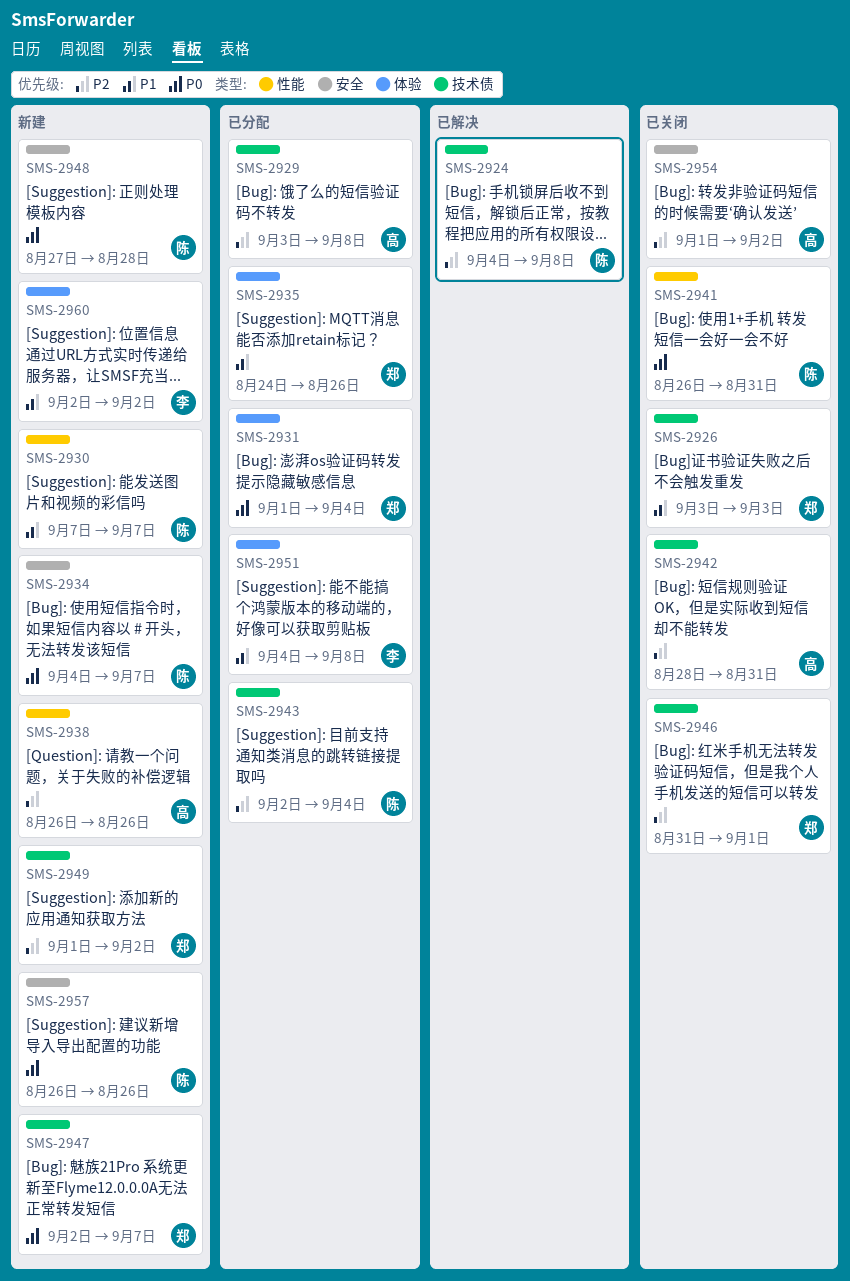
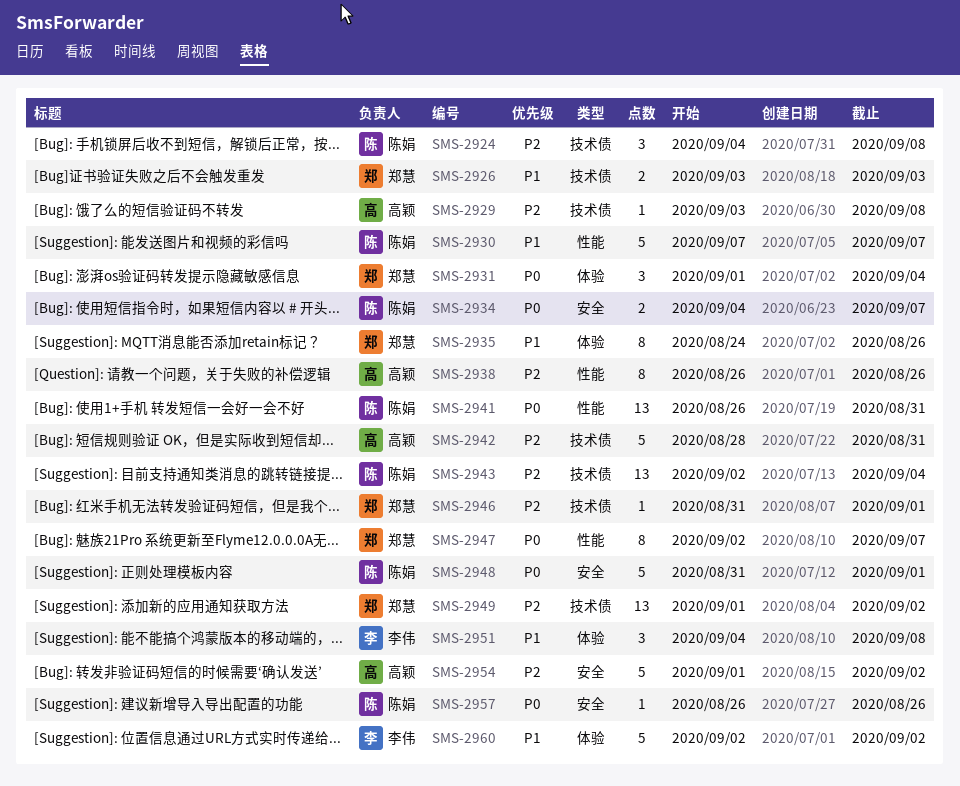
SMS-2947, label: 技术债 -> 性能
SMS-2948, start: Aug 27 -> Aug 31
SMS-2948, due: Aug 28 -> Sep 1

